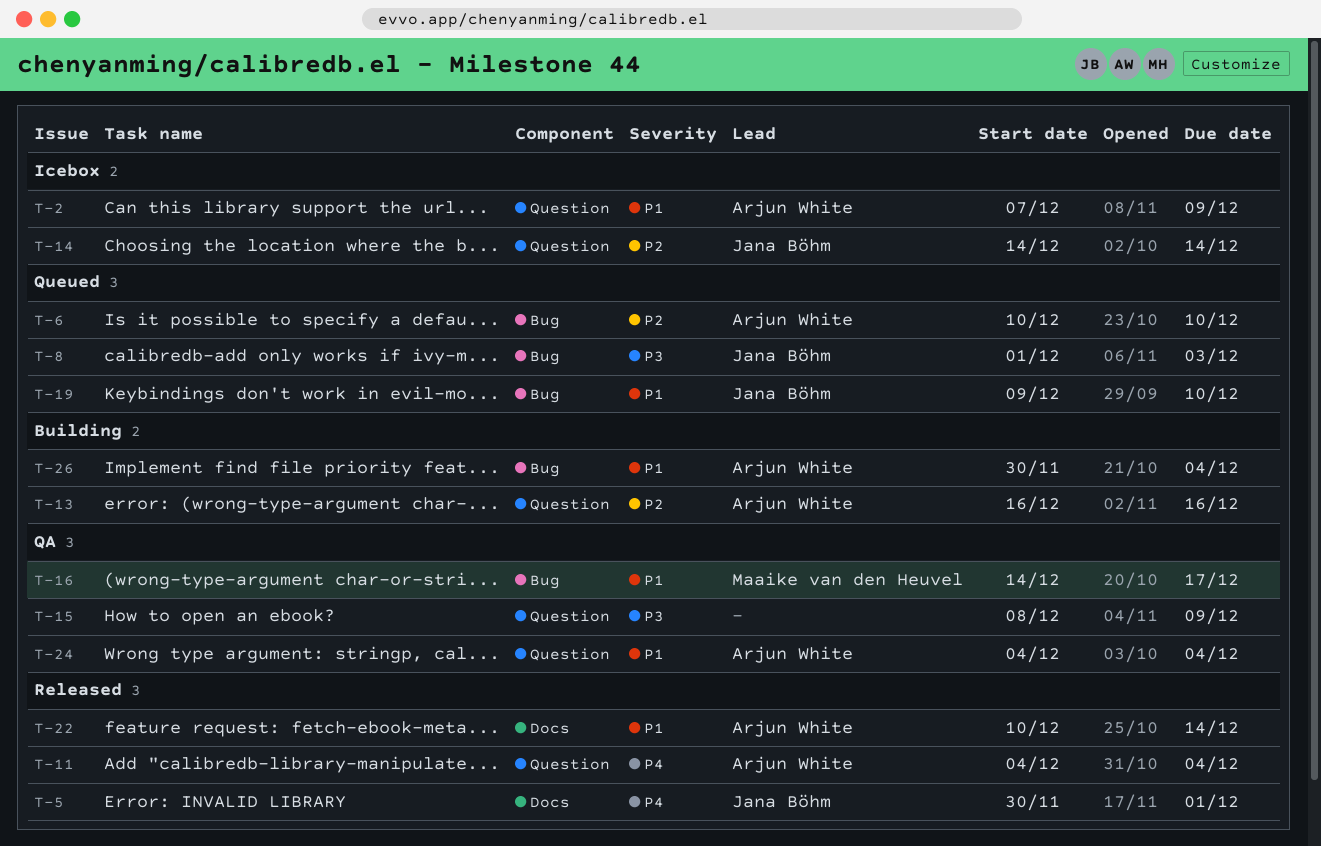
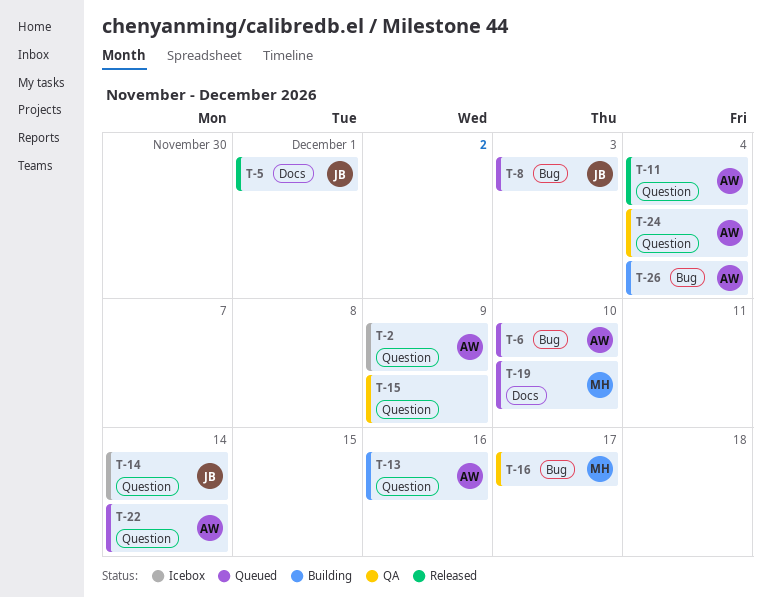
T-19, owner: Jana Böhm -> Maaike van den Heuvel
T-19, label: Bug -> Docs
T-22, status: Released -> Queued
T-22, label: Docs -> Question

